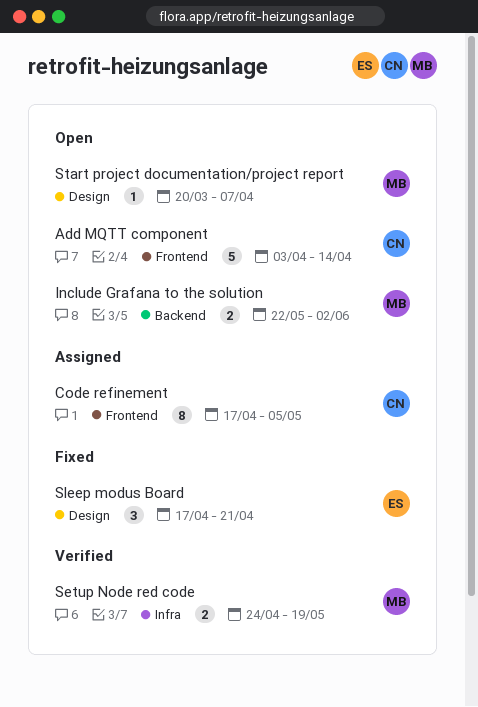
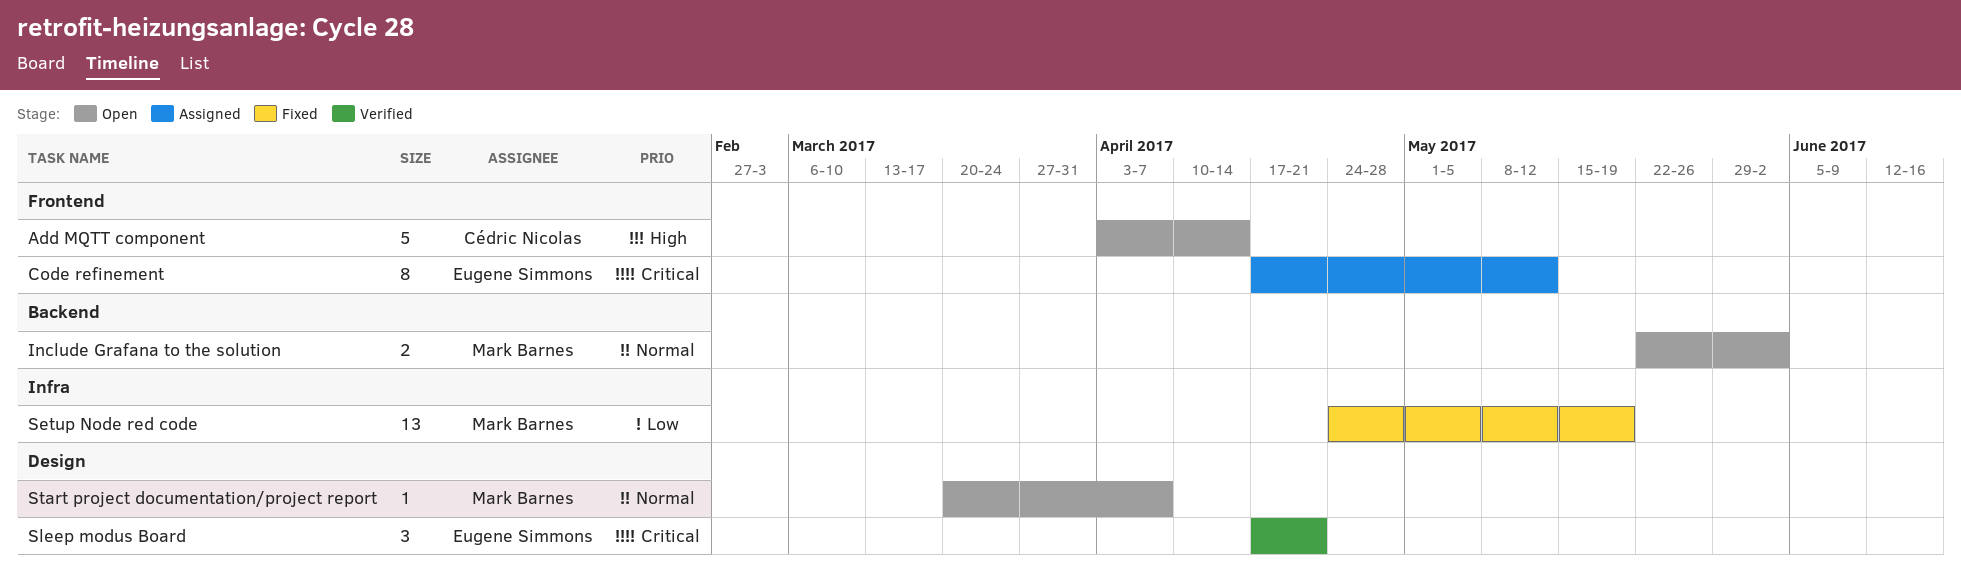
Code refinement, owner: Cédric Nicolas -> Eugene Simmons
Code refinement, due: May 5 -> May 12
Setup Node red code, status: Verified -> Fixed
Setup Node red code, estimate: 2 -> 13
Sleep modus Board, status: Fixed -> Verified

